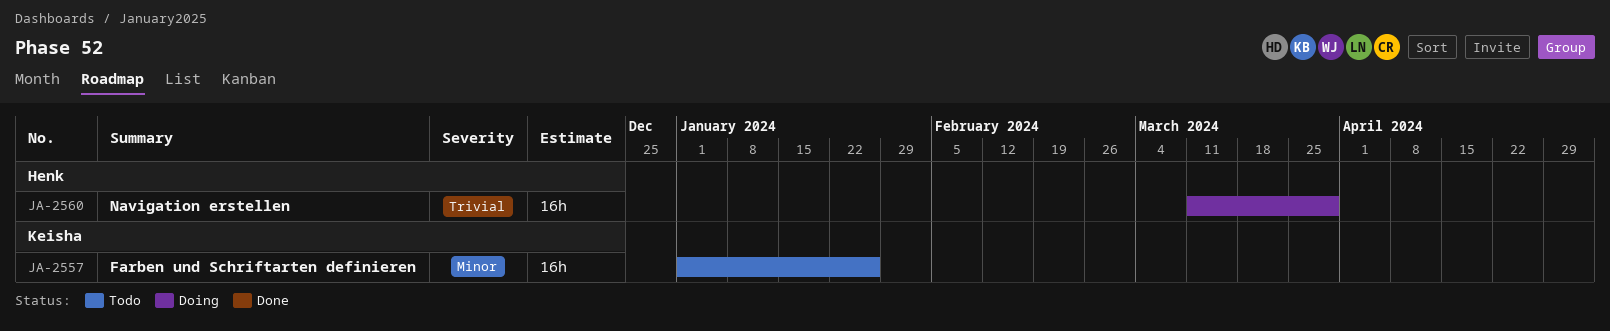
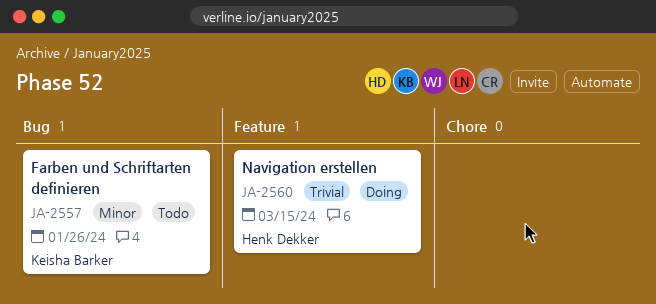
JA-2560, due: Mar 29 -> Mar 15

